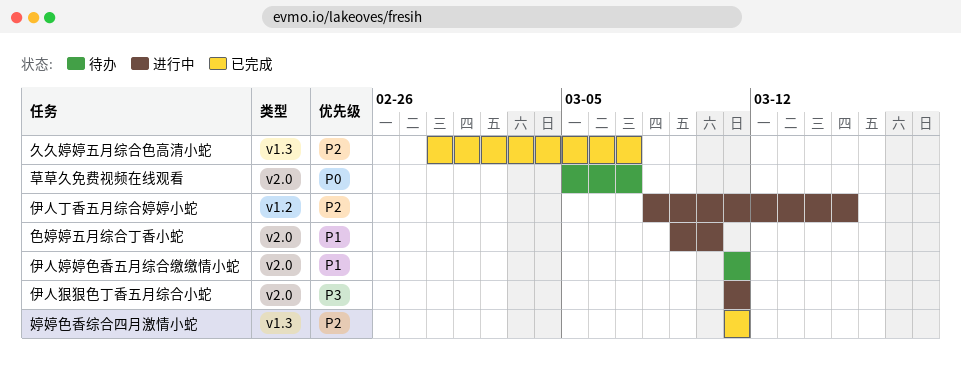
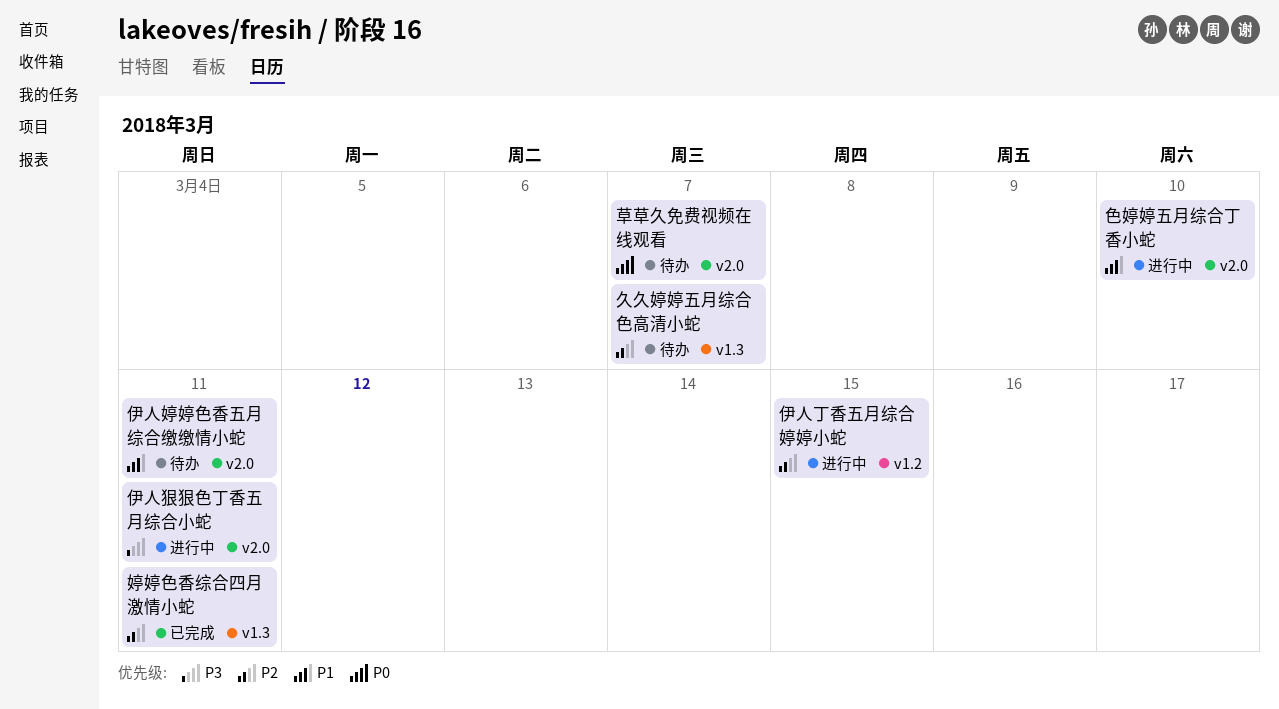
久久婷婷五月综合色高清小蛇, status: 已完成 -> 待办

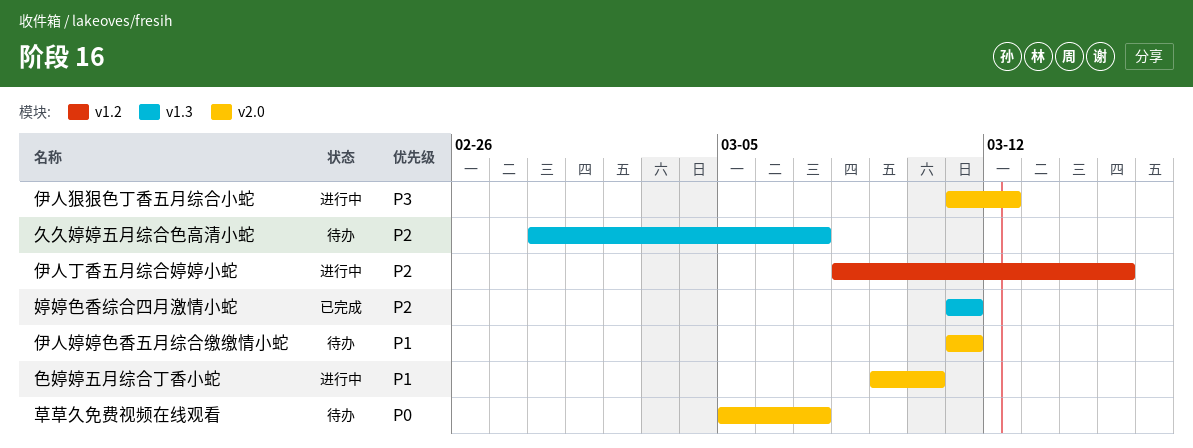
伊人狠狠色丁香五月综合小蛇, due: Mar 11 -> Mar 12

